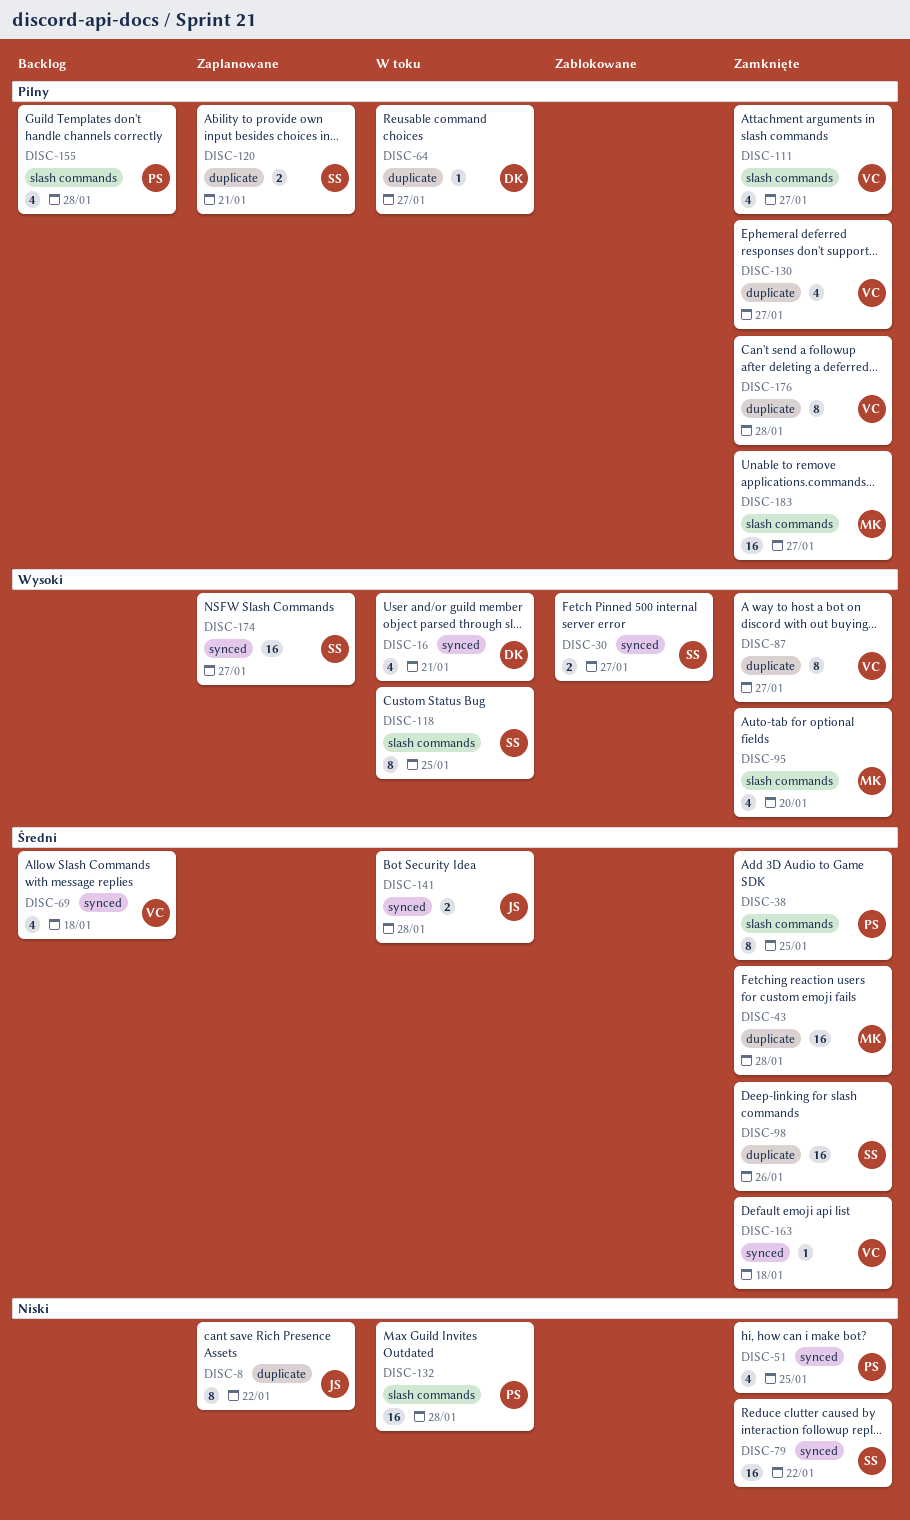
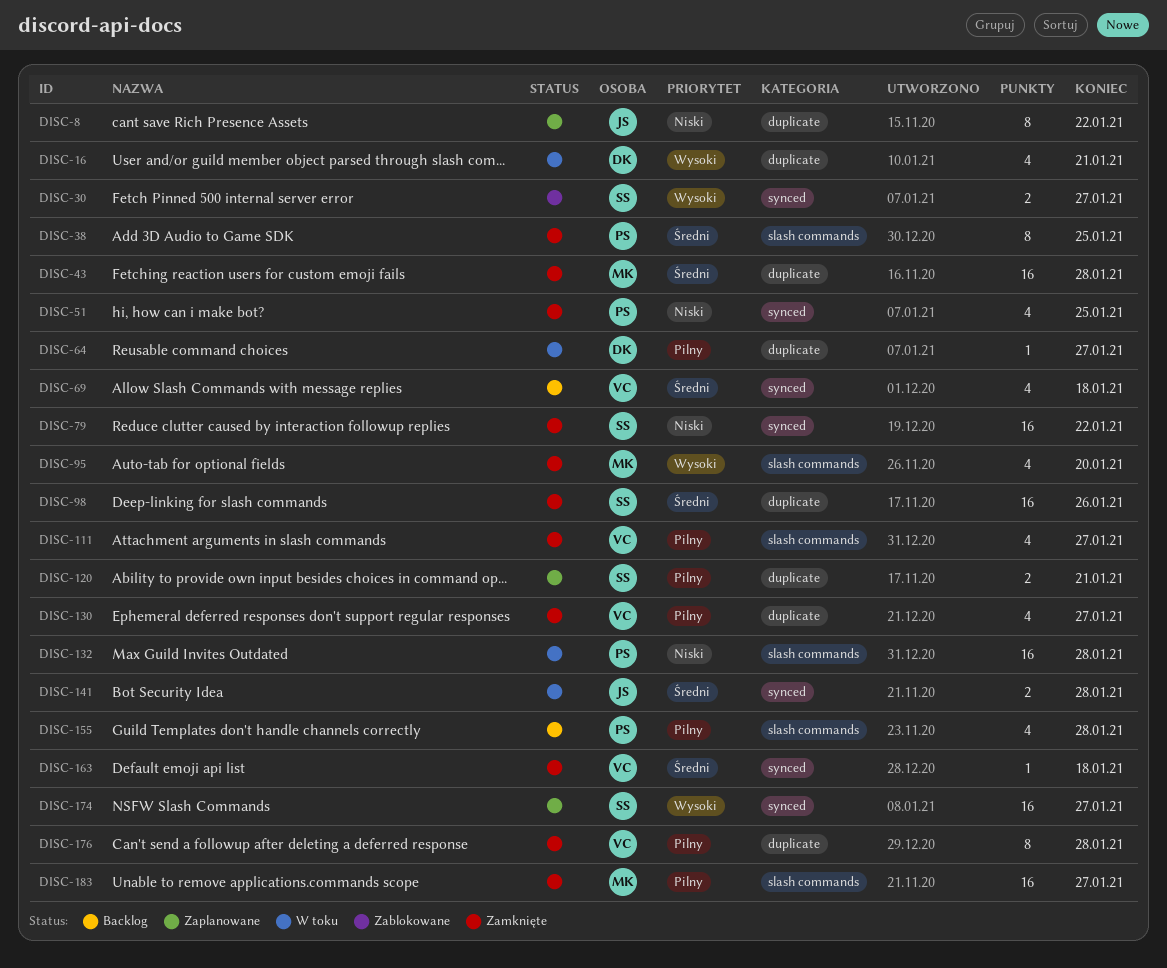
DISC-16, label: synced -> duplicate
DISC-87: present -> none
DISC-118: present -> none

